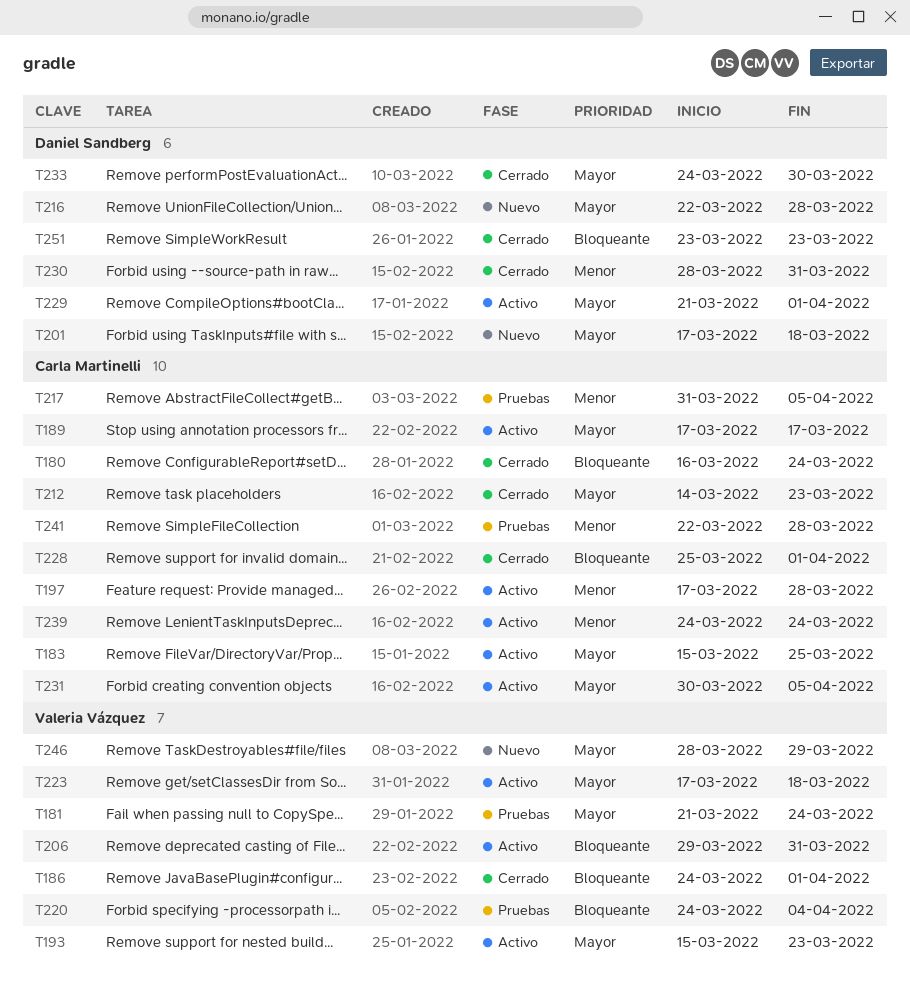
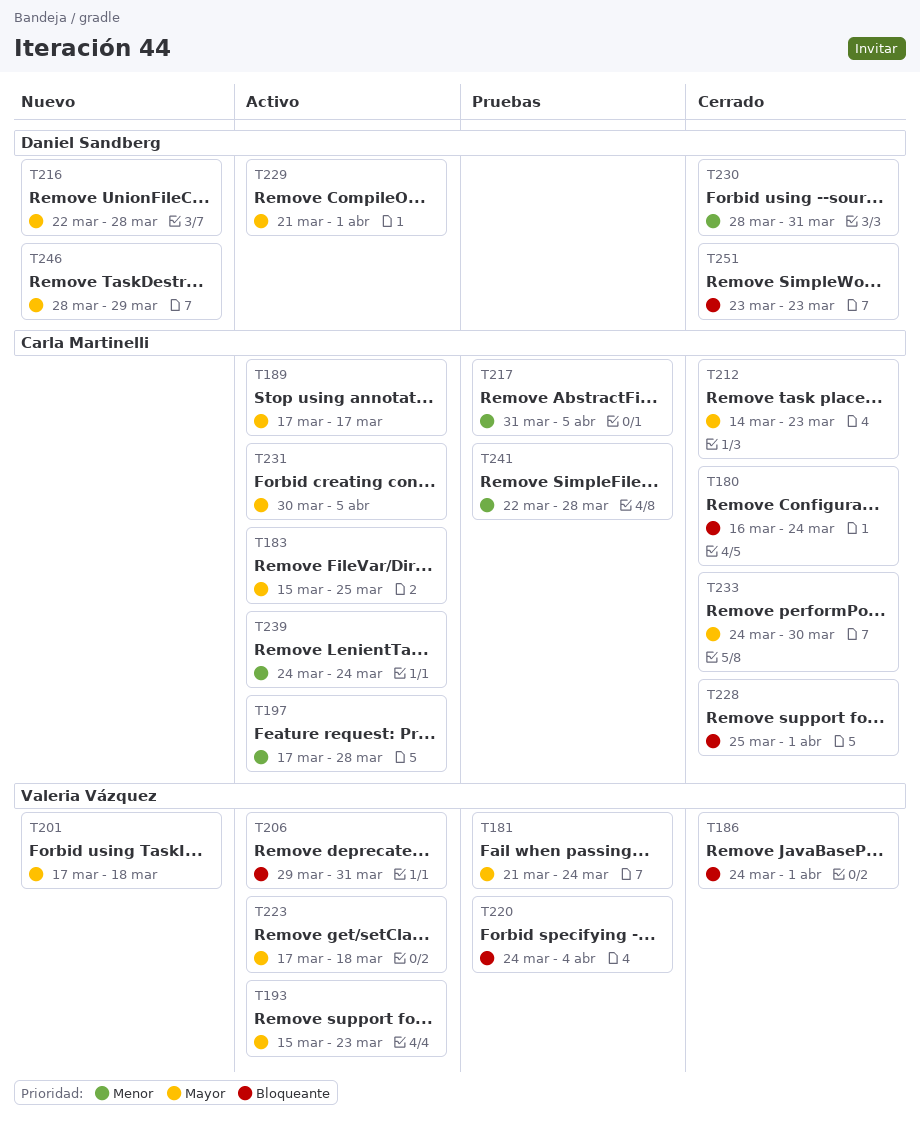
T201, owner: Daniel Sandberg -> Valeria Vázquez
T233, owner: Daniel Sandberg -> Carla Martinelli
T246, owner: Valeria Vázquez -> Daniel Sandberg

